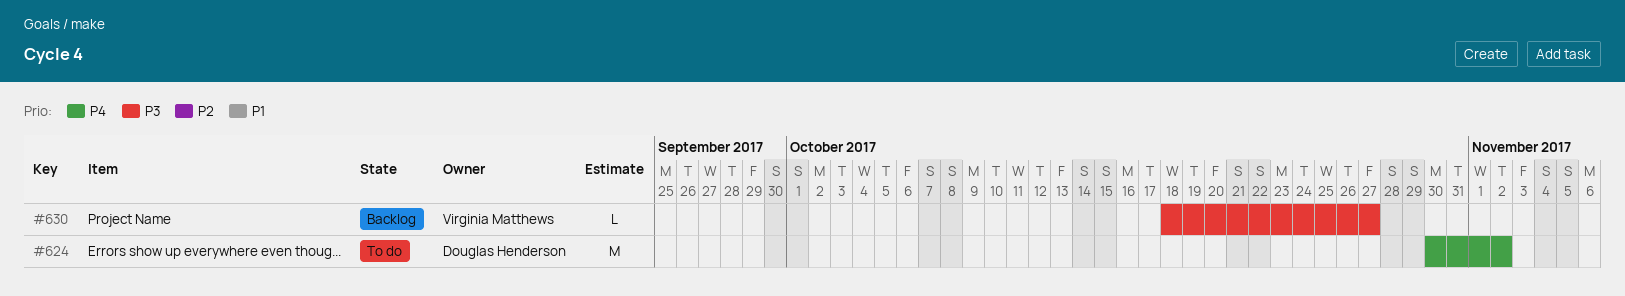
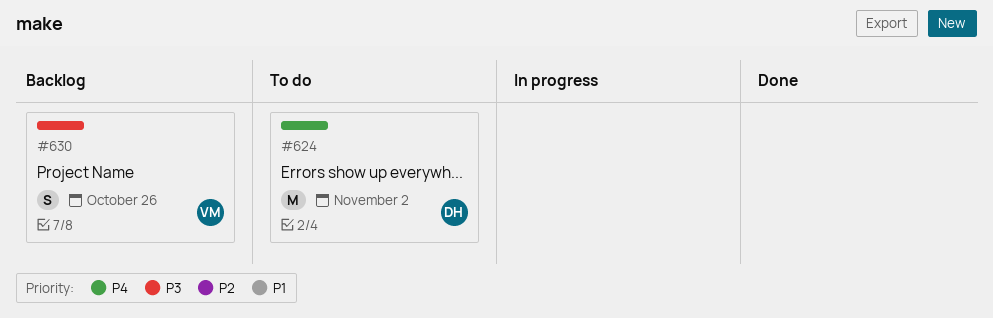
#630, estimate: L -> S
#630, due: Oct 27 -> Oct 26

